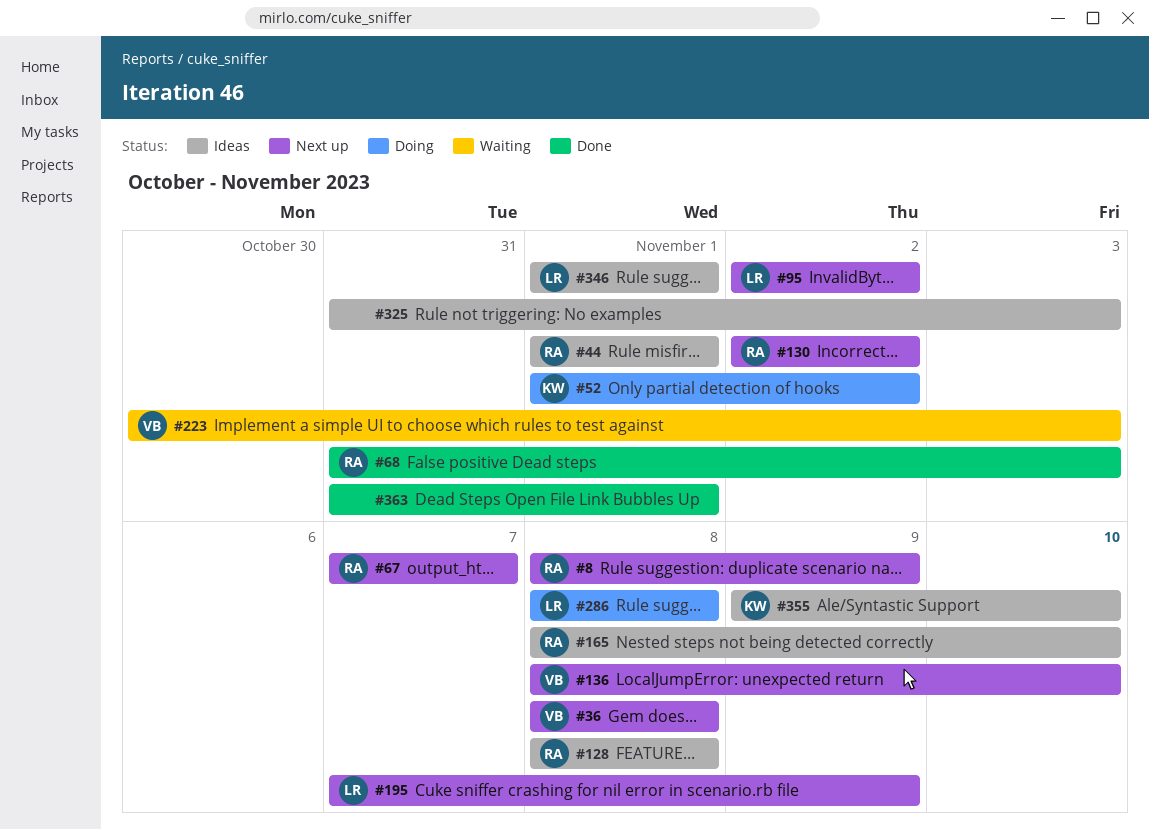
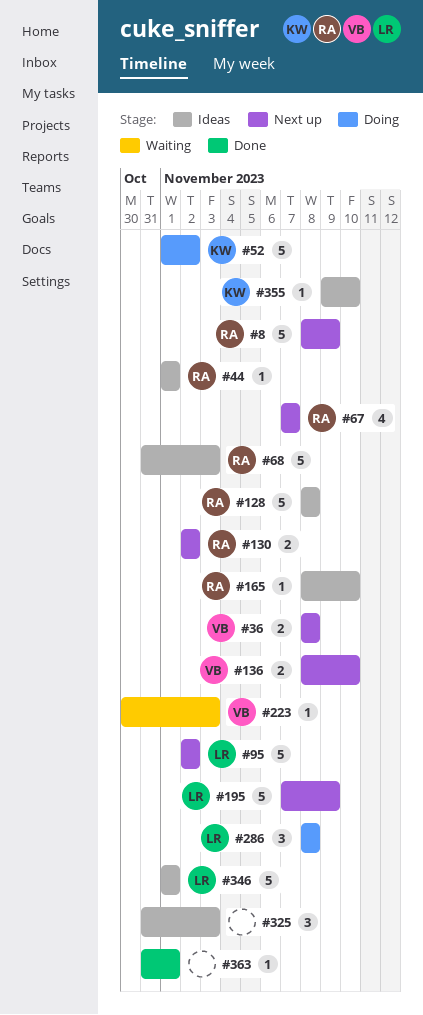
#68, status: Done -> Ideas

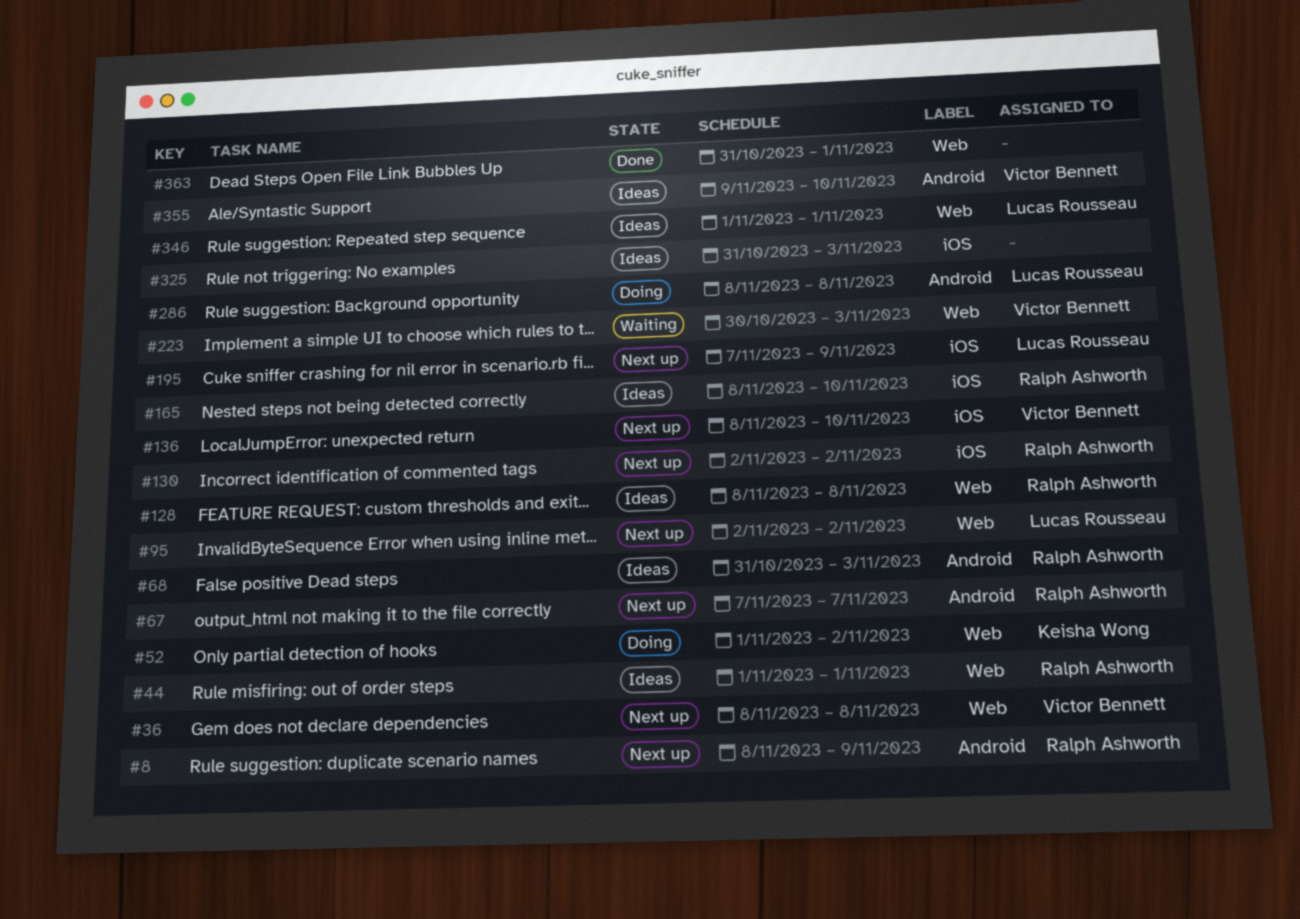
#355, owner: Keisha Wong -> Victor Bennett

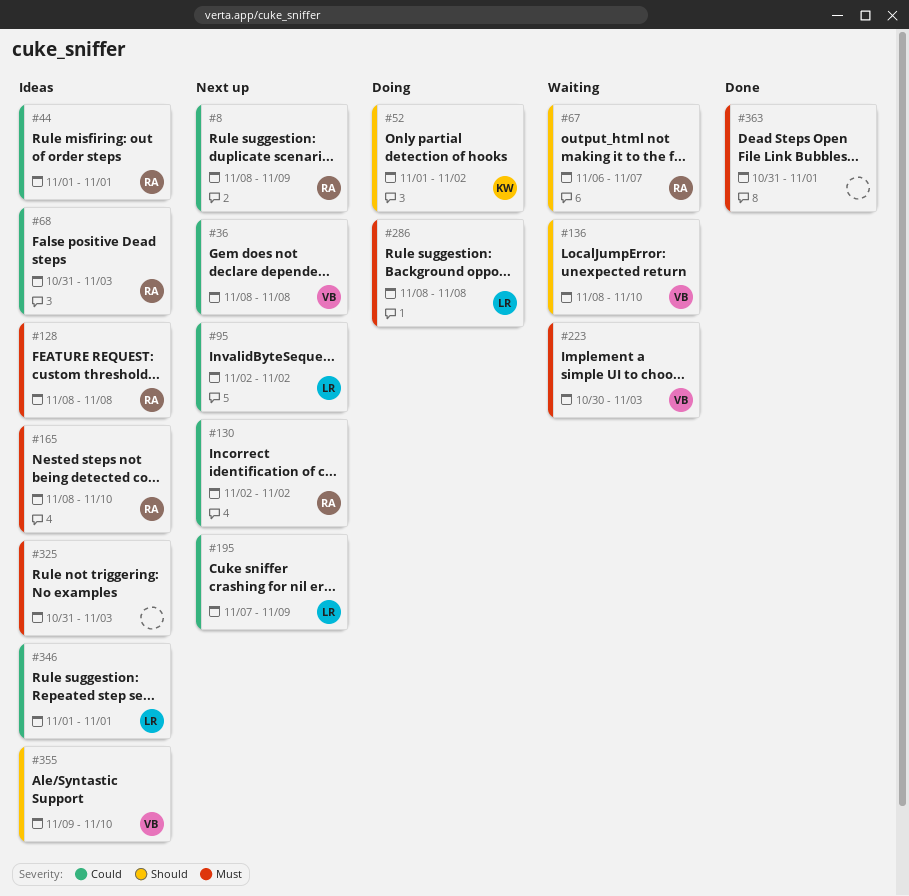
#67, status: Next up -> Waiting
#67, start: Nov 7 -> Nov 6
#136, status: Next up -> Waiting

